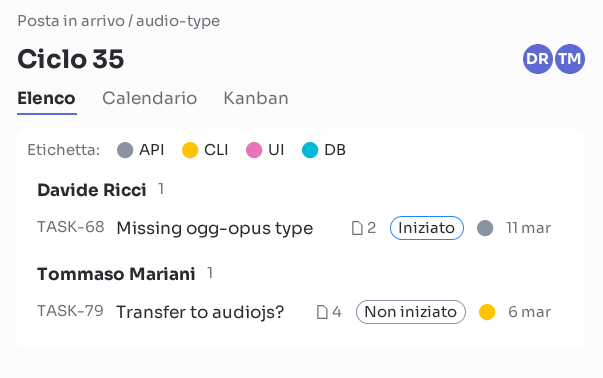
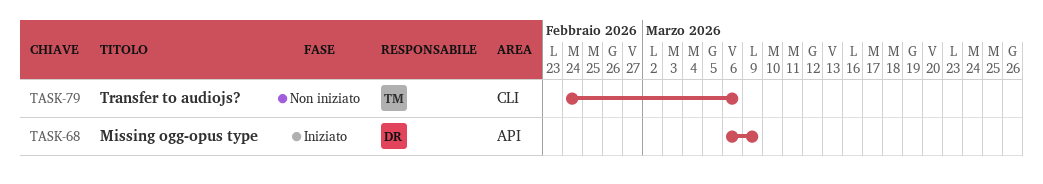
TASK-68, due: Mar 11 -> Mar 9

